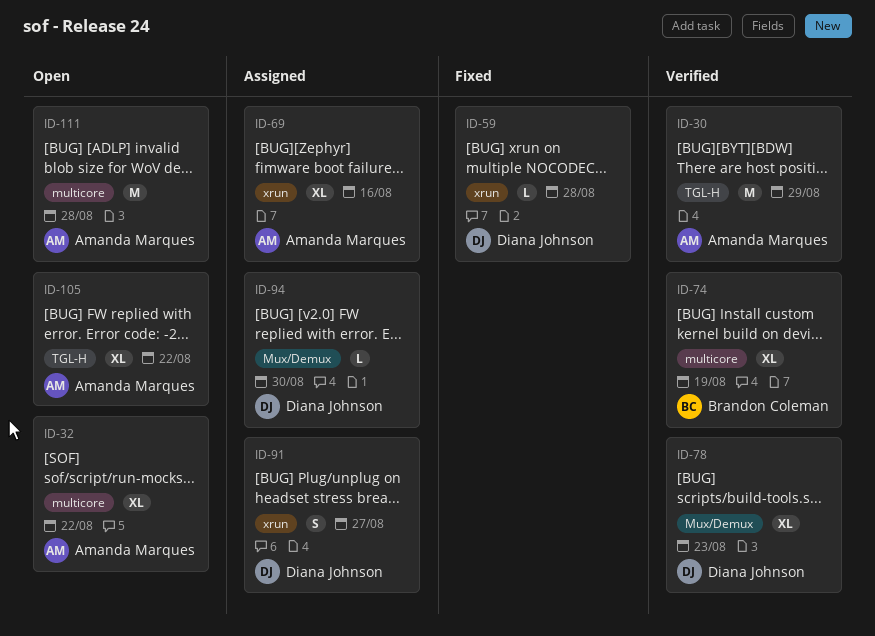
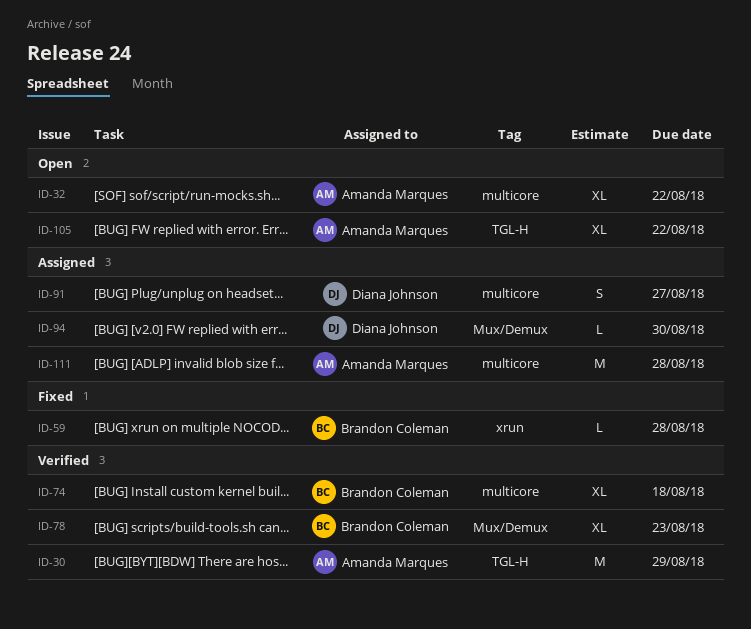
ID-59, owner: Diana Johnson -> Brandon Coleman
ID-69: present -> none
ID-74, due: Aug 19 -> Aug 18
ID-78, owner: Diana Johnson -> Brandon Coleman
ID-91, label: xrun -> multicore
ID-111, status: Open -> Assigned

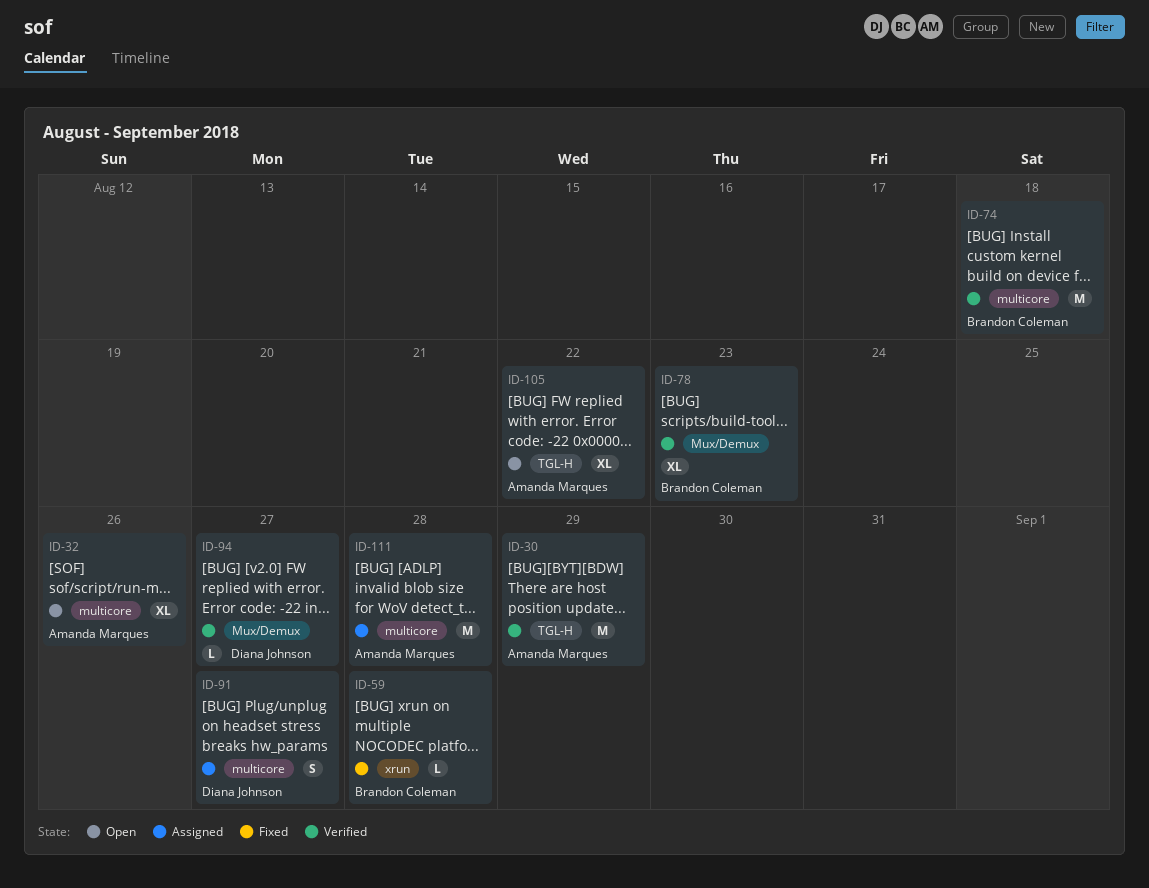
ID-32, due: Aug 22 -> Aug 26
ID-74, estimate: XL -> M
ID-94, status: Assigned -> Verified
ID-94, due: Aug 30 -> Aug 27

